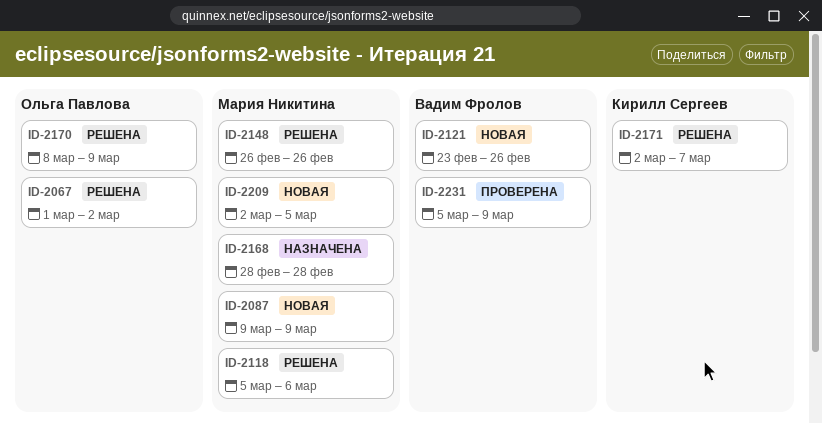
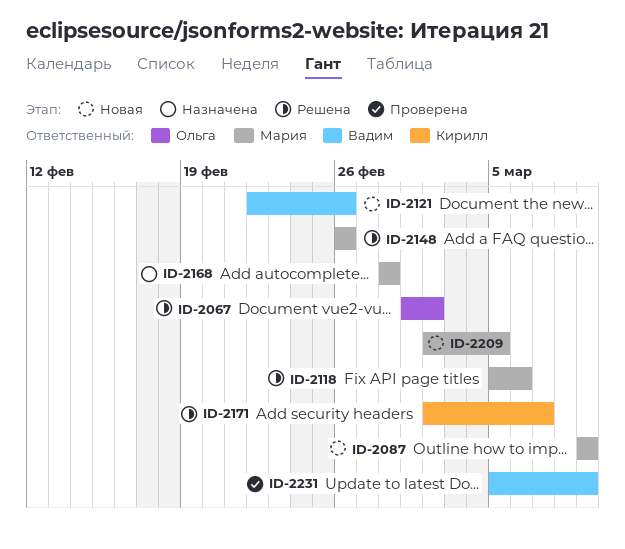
ID-2121, start: Feb 23 -> Feb 22
ID-2170: present -> none

